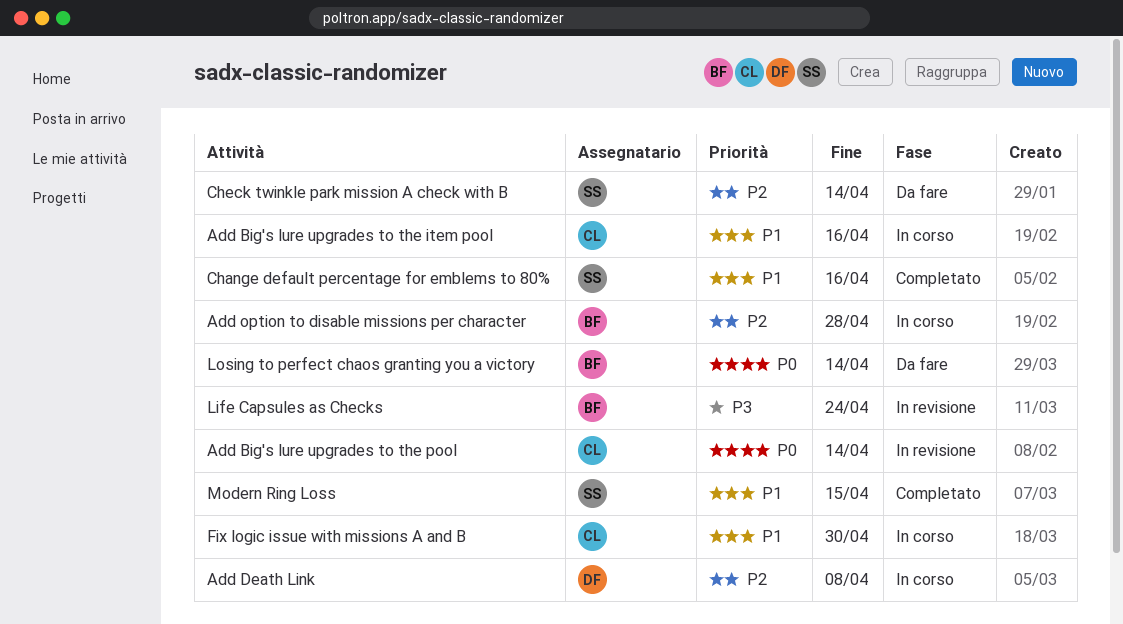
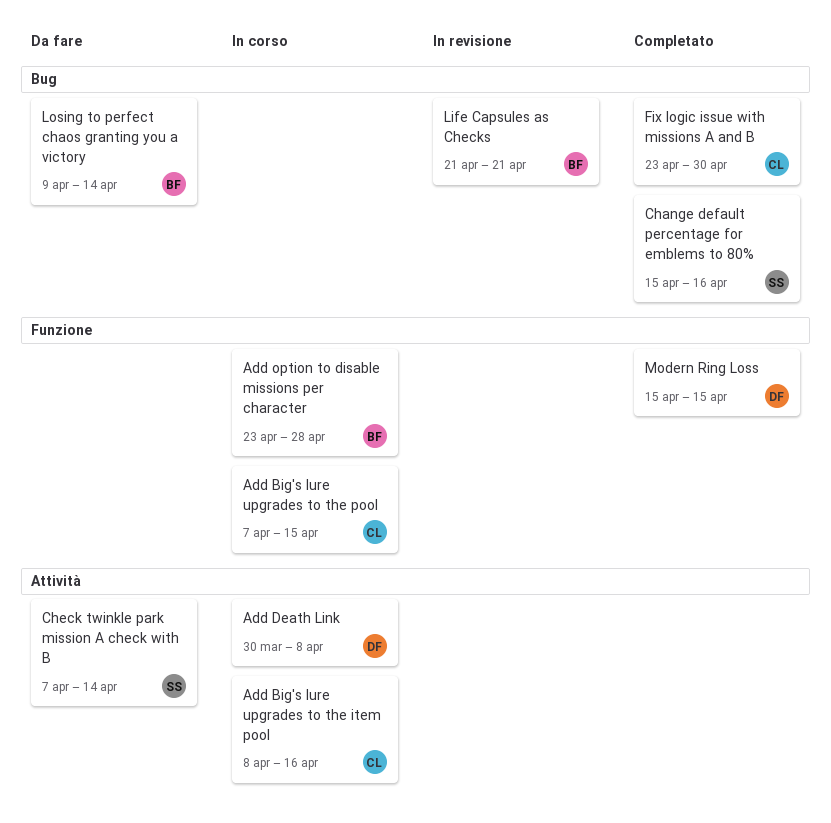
Add Big's lure upgrades to the pool, status: In revisione -> In corso
Add Big's lure upgrades to the pool, due: Apr 14 -> Apr 15
Fix logic issue with missions A and B, status: In corso -> Completato
Life Capsules as Checks, due: Apr 24 -> Apr 21
Modern Ring Loss, owner: SS -> DF

